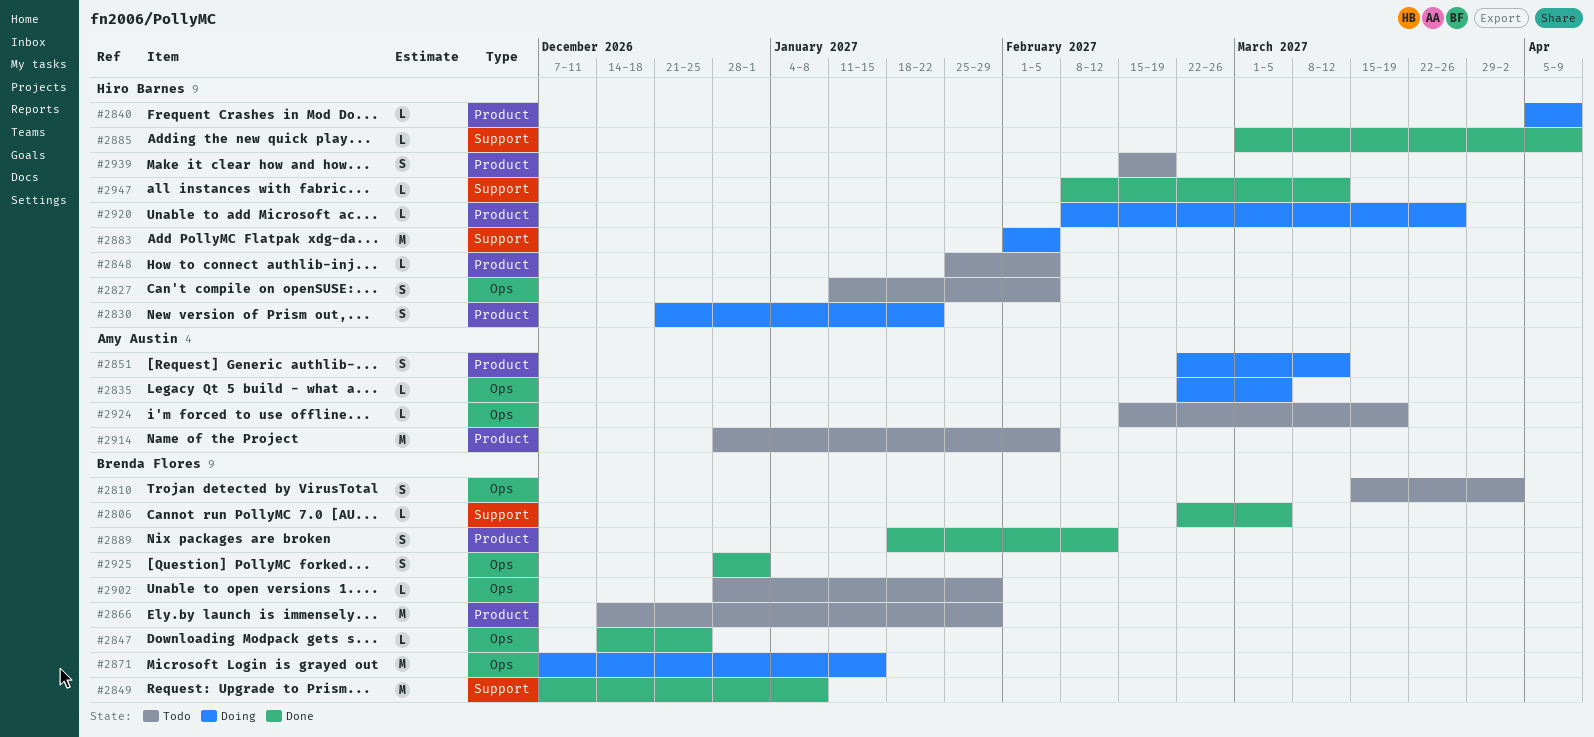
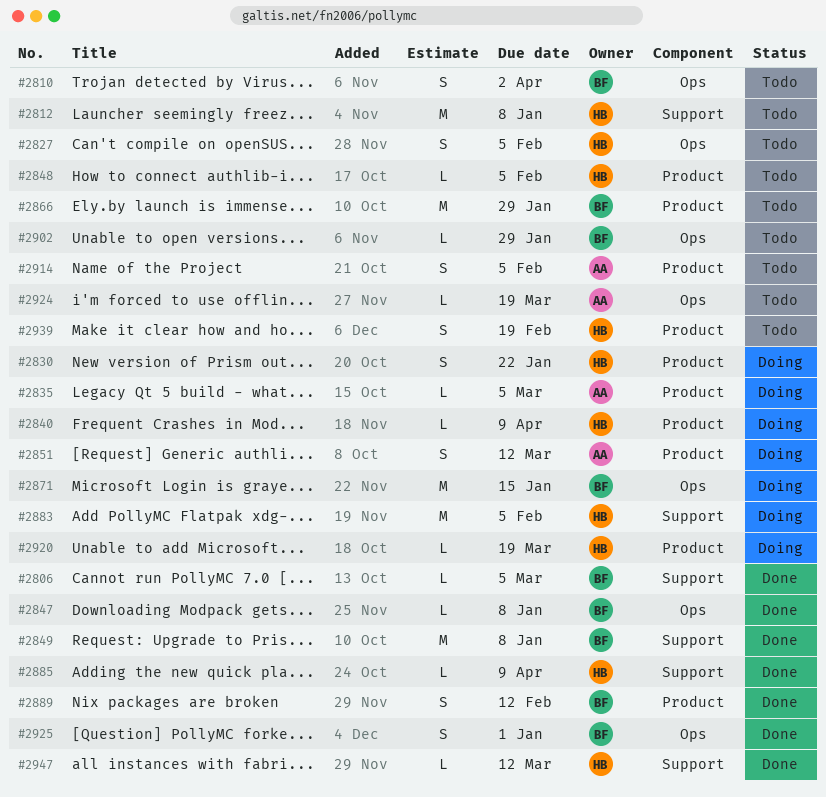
#2812: none -> present
#2835, label: Ops -> Product
#2847, due: Dec 25 -> Jan 8
#2914, estimate: M -> S
#2920, due: Mar 26 -> Mar 19

